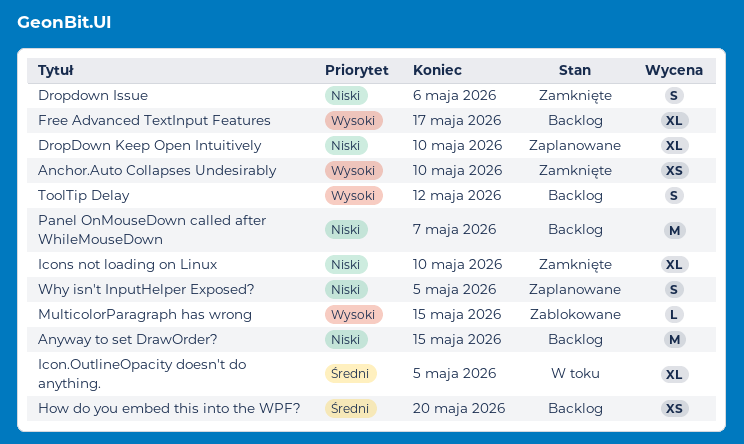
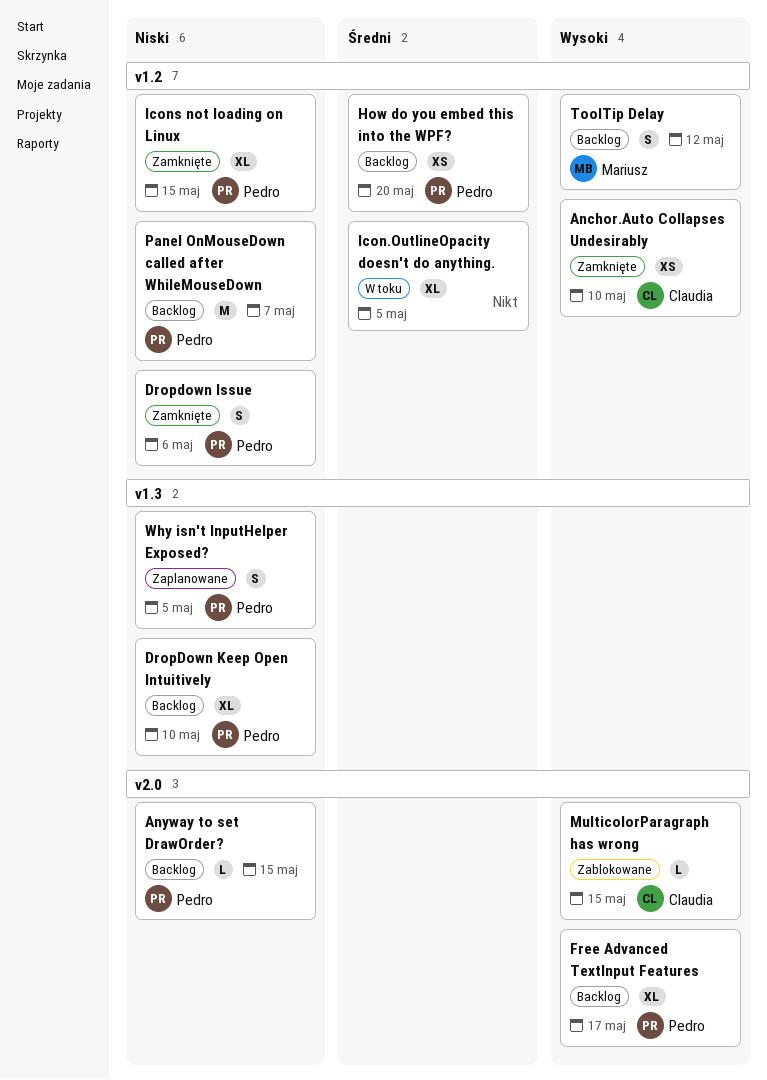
Anyway to set DrawOrder?, estimate: M -> L
DropDown Keep Open Intuitively, status: Zaplanowane -> Backlog
Icons not loading on Linux, due: May 10 -> May 15

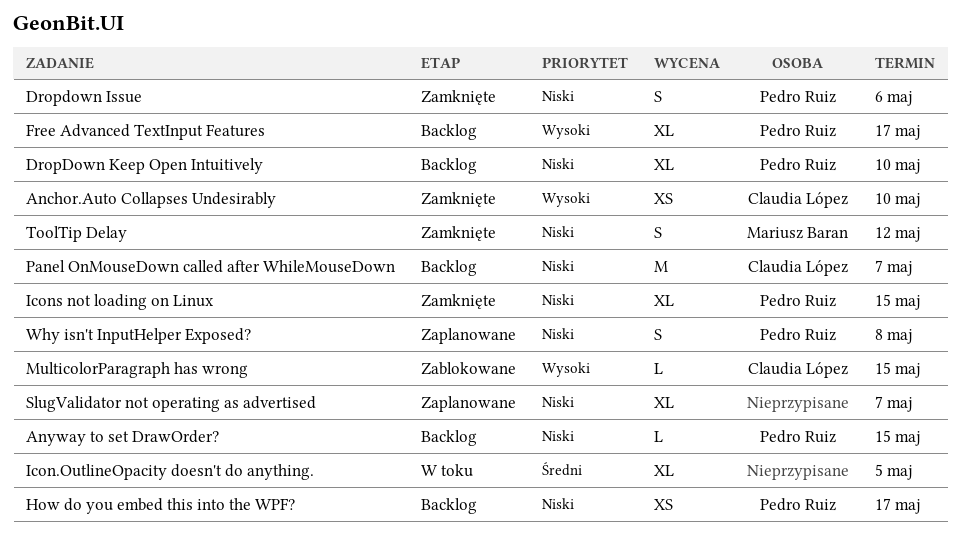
How do you embed this into the WPF?, priority: Średni -> Niski
How do you embed this into the WPF?, due: May 20 -> May 17
Panel OnMouseDown called after WhileMouseDown, owner: Pedro Ruiz -> Claudia López
SlugValidator not operating as advertised: none -> present
ToolTip Delay, status: Backlog -> Zamknięte
ToolTip Delay, priority: Wysoki -> Niski
Why isn't InputHelper Exposed?, due: May 5 -> May 8

